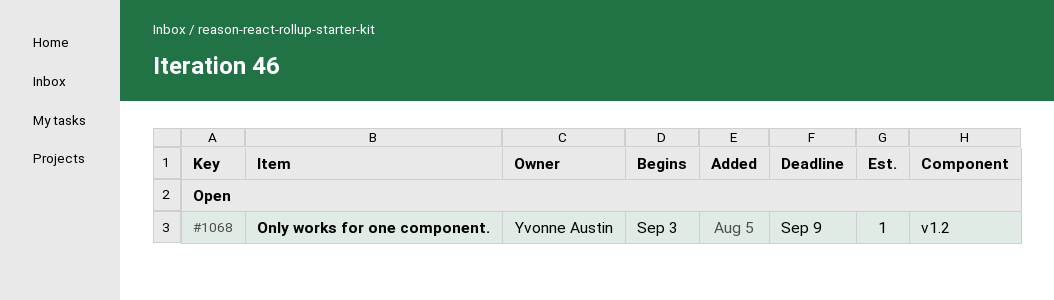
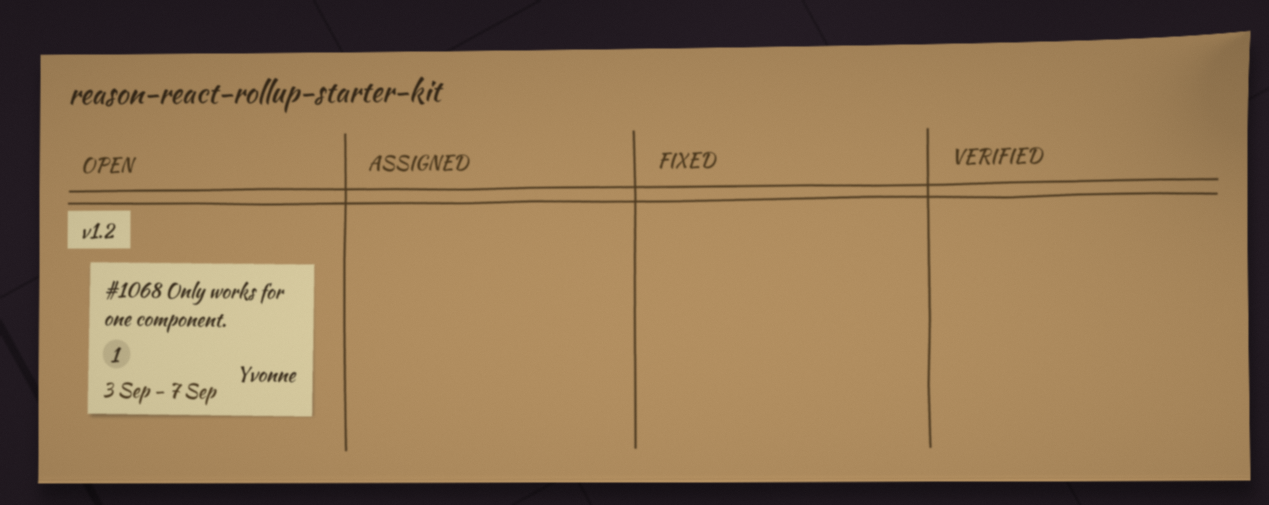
#1068, due: Sep 9 -> Sep 7

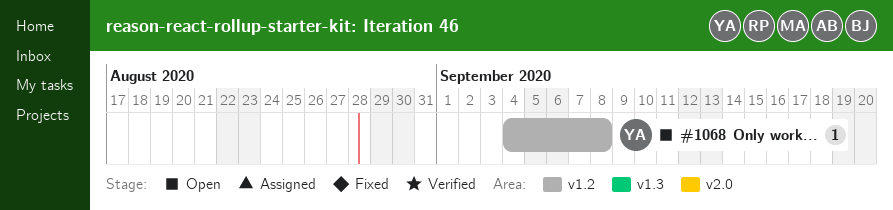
#1068, start: Sep 3 -> Sep 4
#1068, due: Sep 7 -> Sep 8

